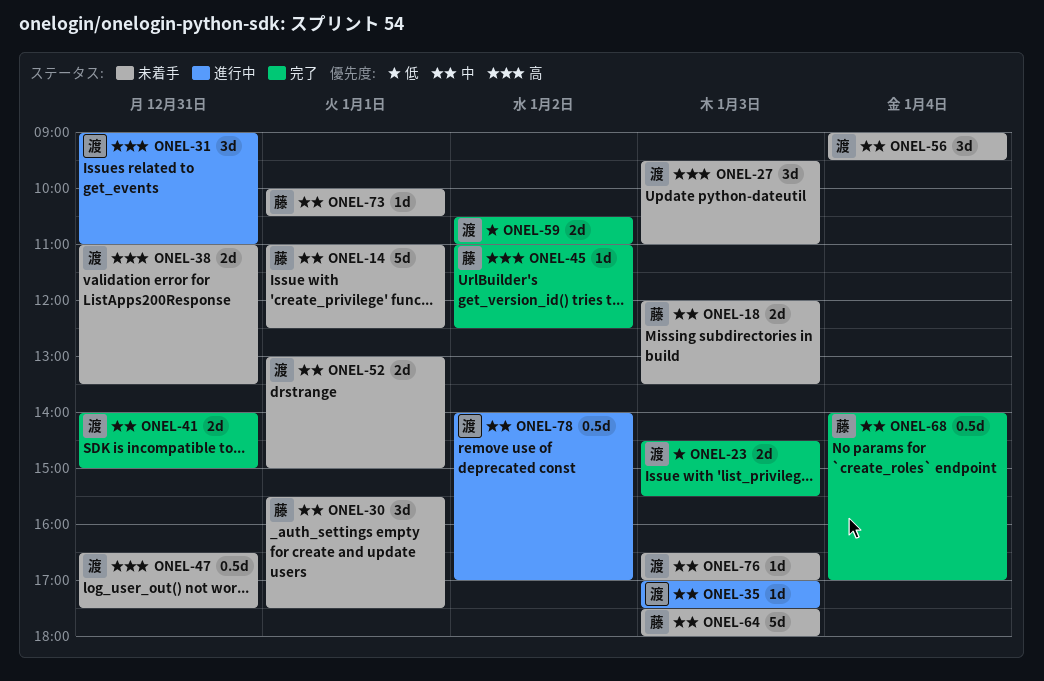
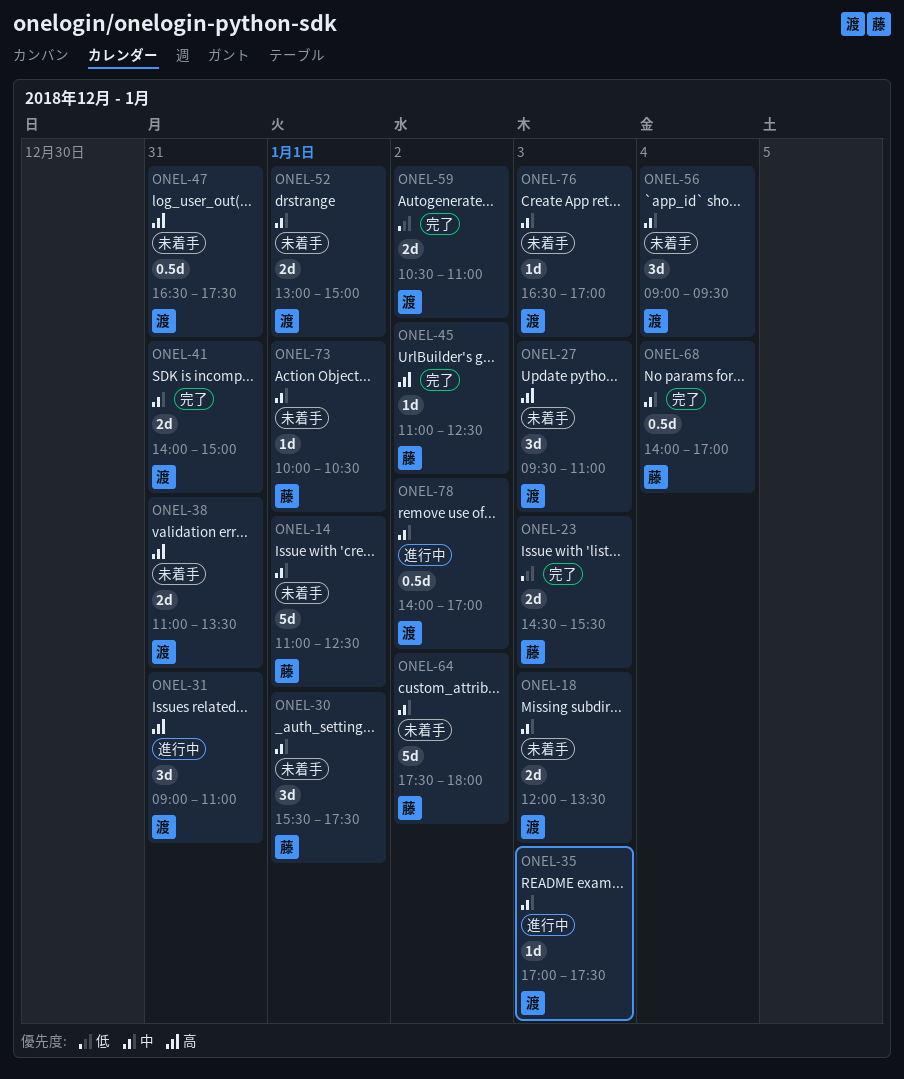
ONEL-18, owner: 藤 -> 渡
ONEL-23, owner: 渡 -> 藤
ONEL-64, day: Jan 3 -> Jan 2

